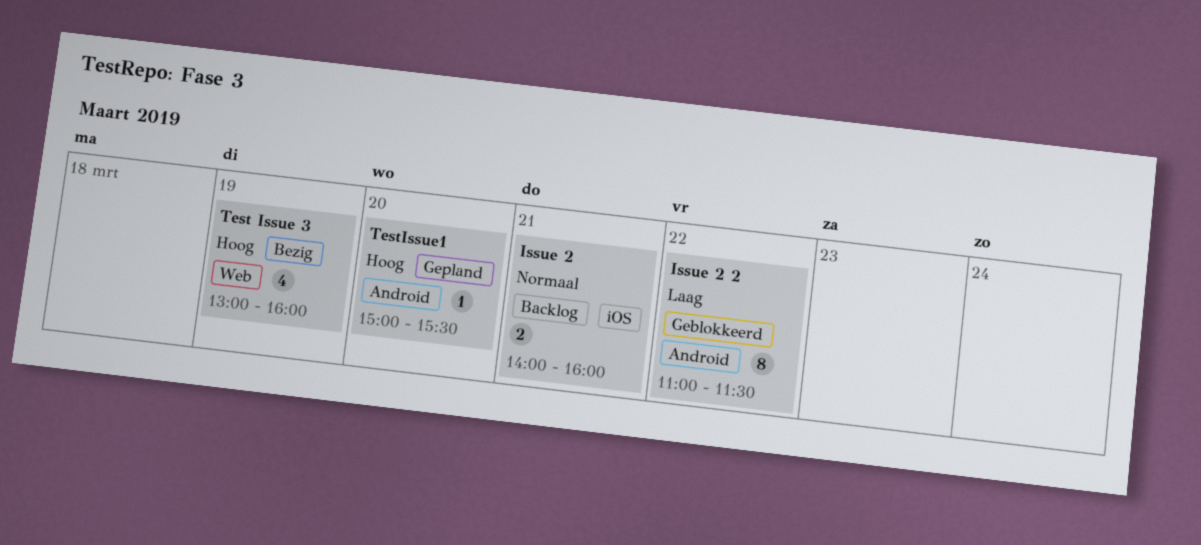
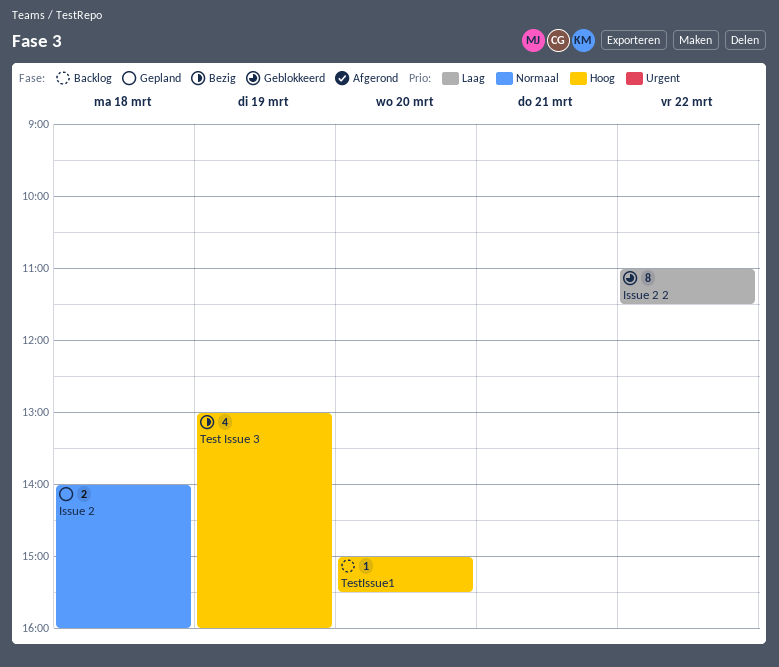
Issue 2, status: Backlog -> Gepland
Issue 2, day: Mar 21 -> Mar 18
TestIssue1, status: Gepland -> Backlog

